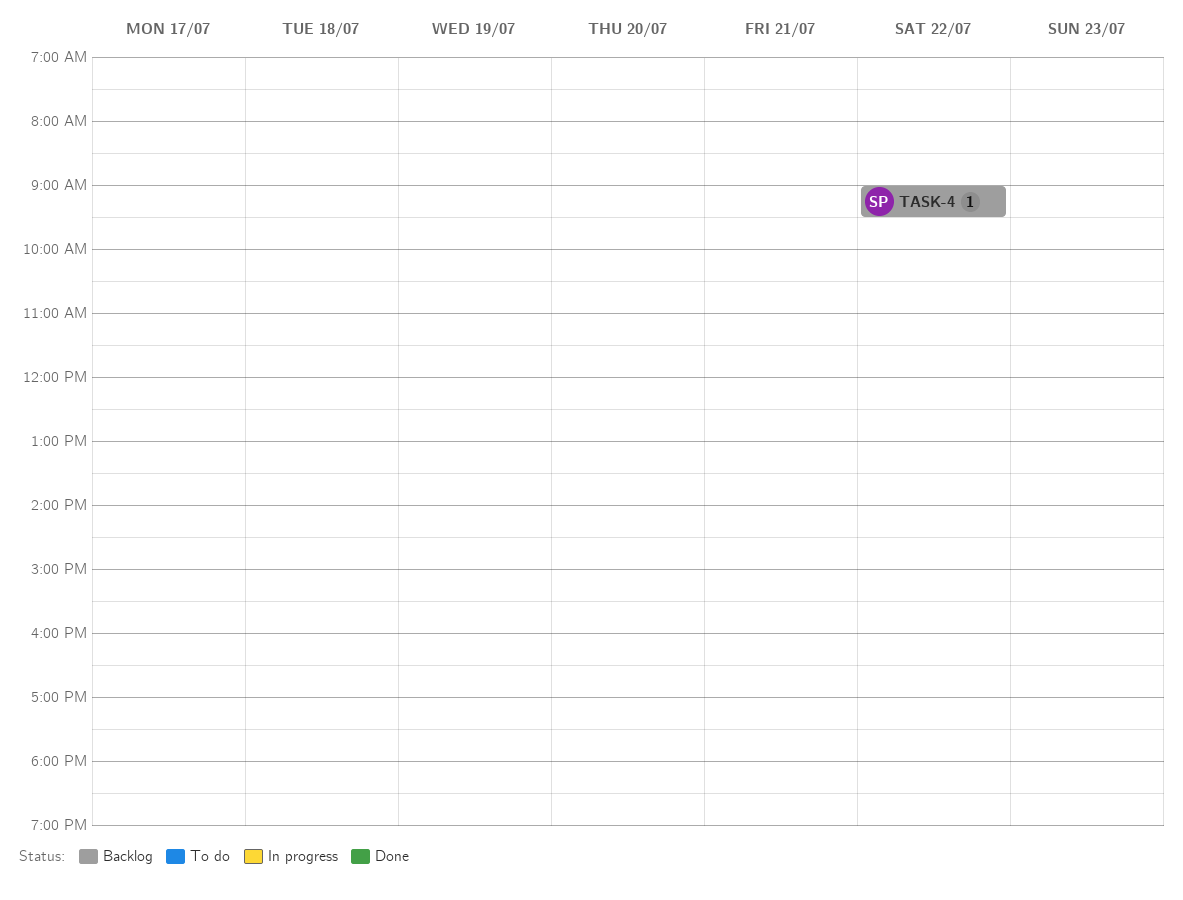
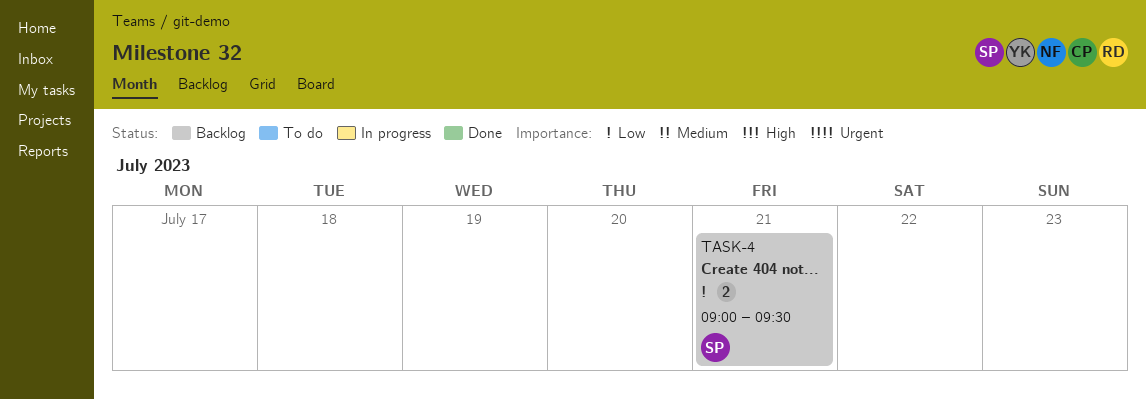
TASK-4, estimate: 1 -> 2
TASK-4, day: Jul 22 -> Jul 21

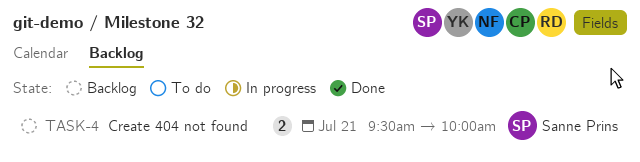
TASK-4, begins: 09:00 -> 09:30
TASK-4, ends: 09:30 -> 10:00

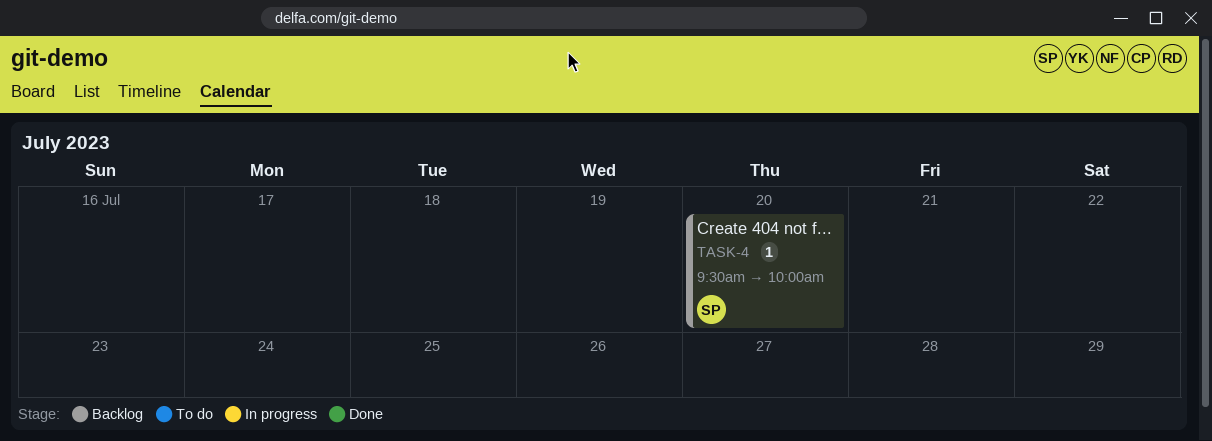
TASK-4, estimate: 2 -> 1
TASK-4, day: Jul 21 -> Jul 20

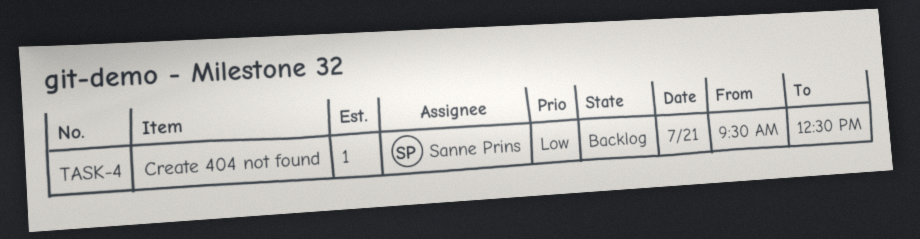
TASK-4, day: Jul 20 -> Jul 21
TASK-4, ends: 10:00 -> 12:30

